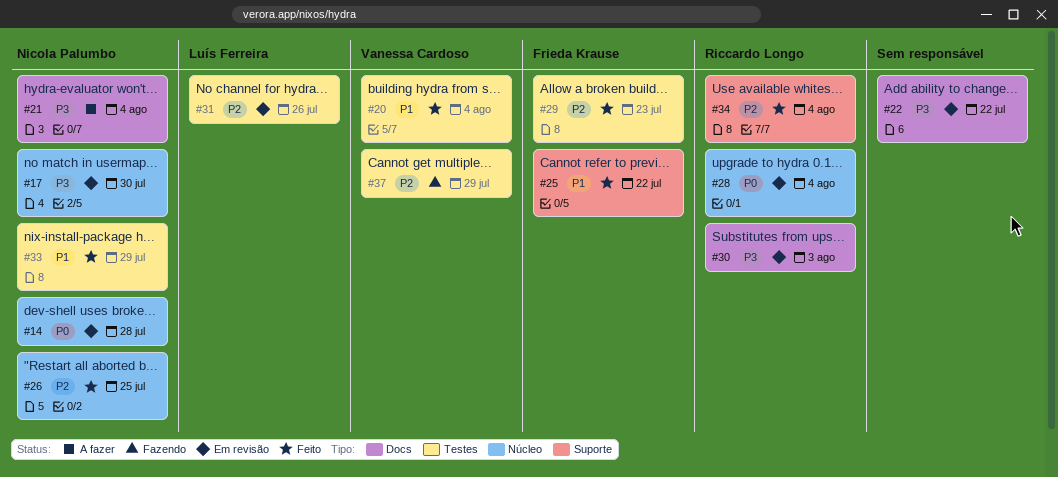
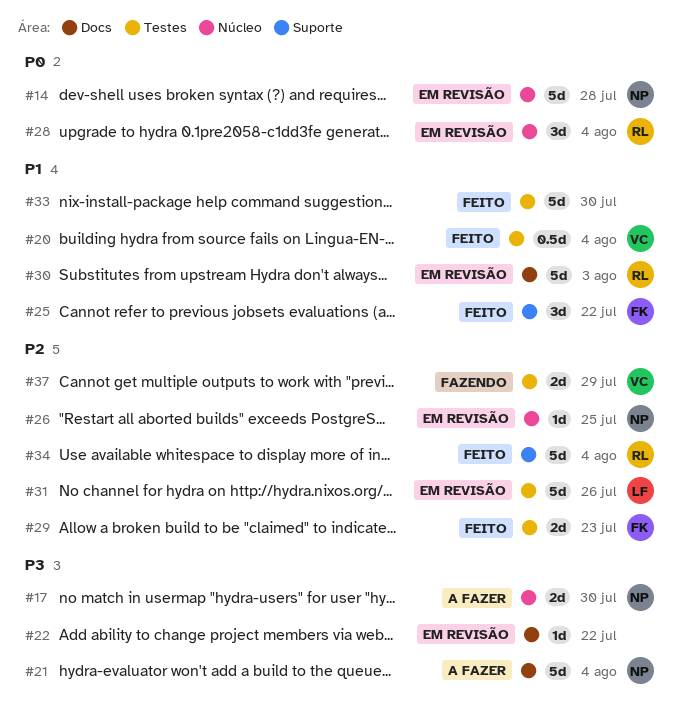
#17, status: Em revisão -> A fazer
#26, status: Feito -> Em revisão
#30, priority: P3 -> P1
#33, owner: Nicola Palumbo -> none
#33, due: Jul 29 -> Jul 30

